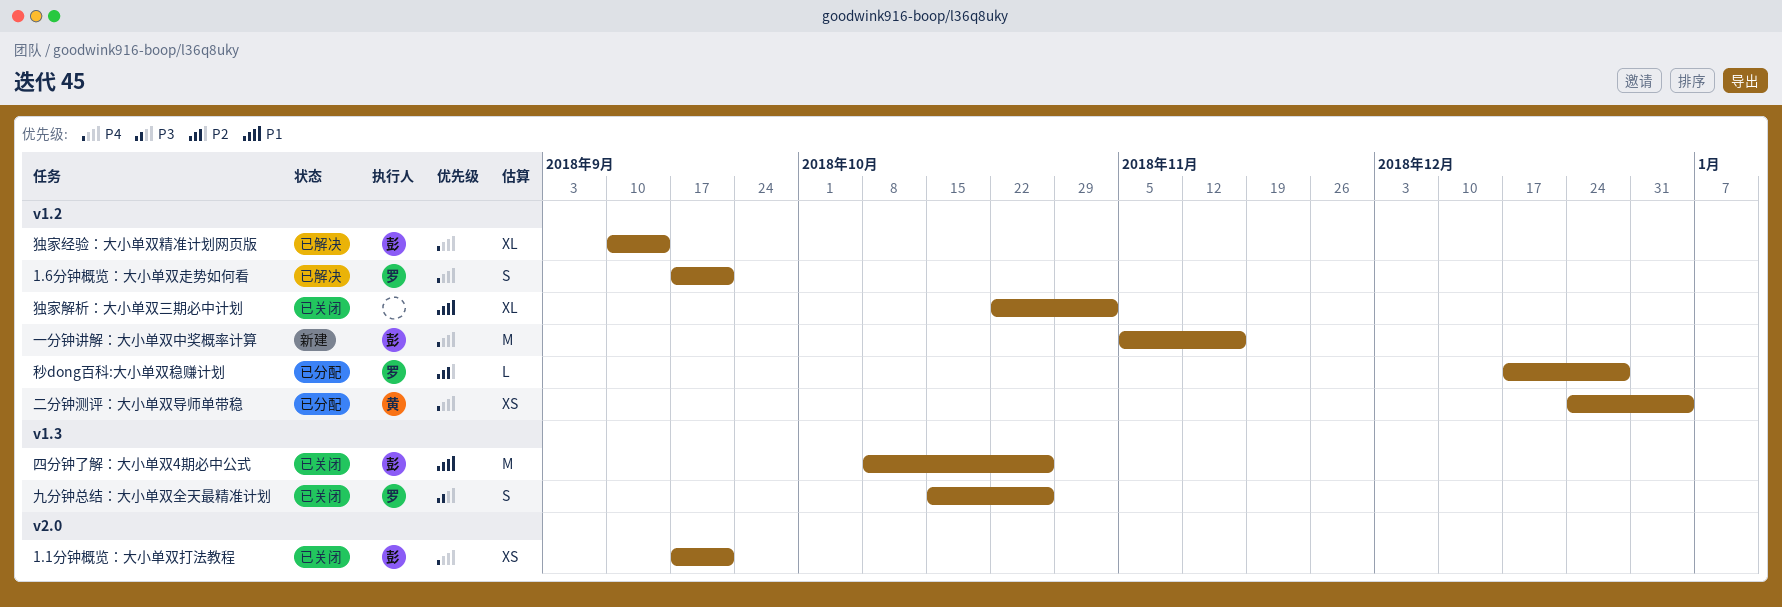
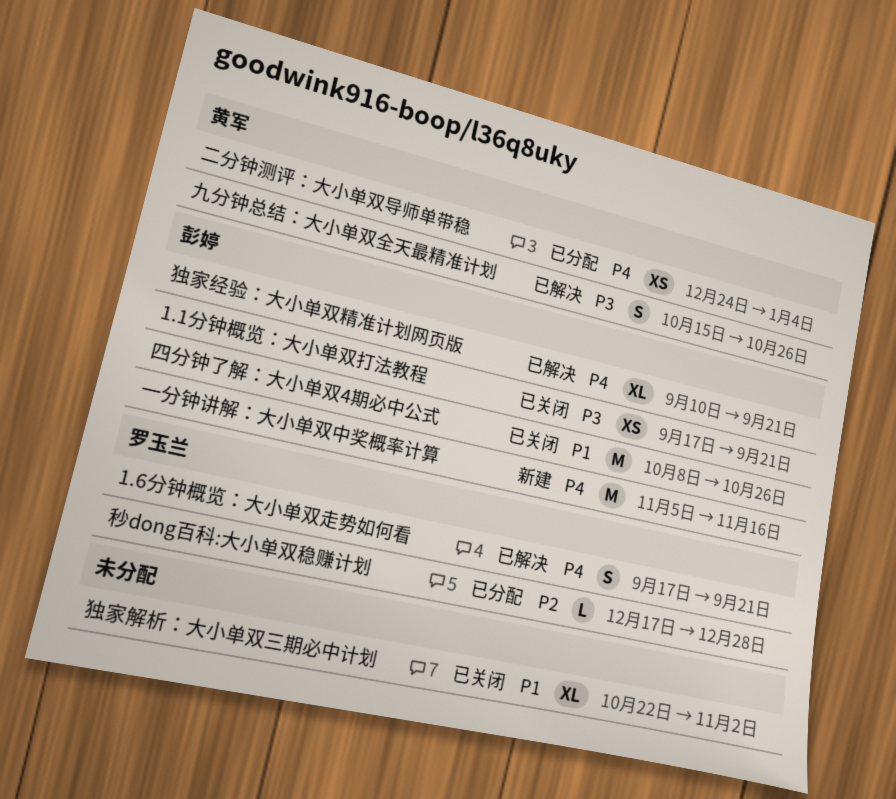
1.1分钟概览：大小单双打法教程, priority: P4 -> P3
九分钟总结：大小单双全天最精准计划, status: 已关闭 -> 已解决
九分钟总结：大小单双全天最精准计划, owner: 罗玉兰 -> 黄军
独家经验：大小单双精准计划网页版, due: Sep 14 -> Sep 21

